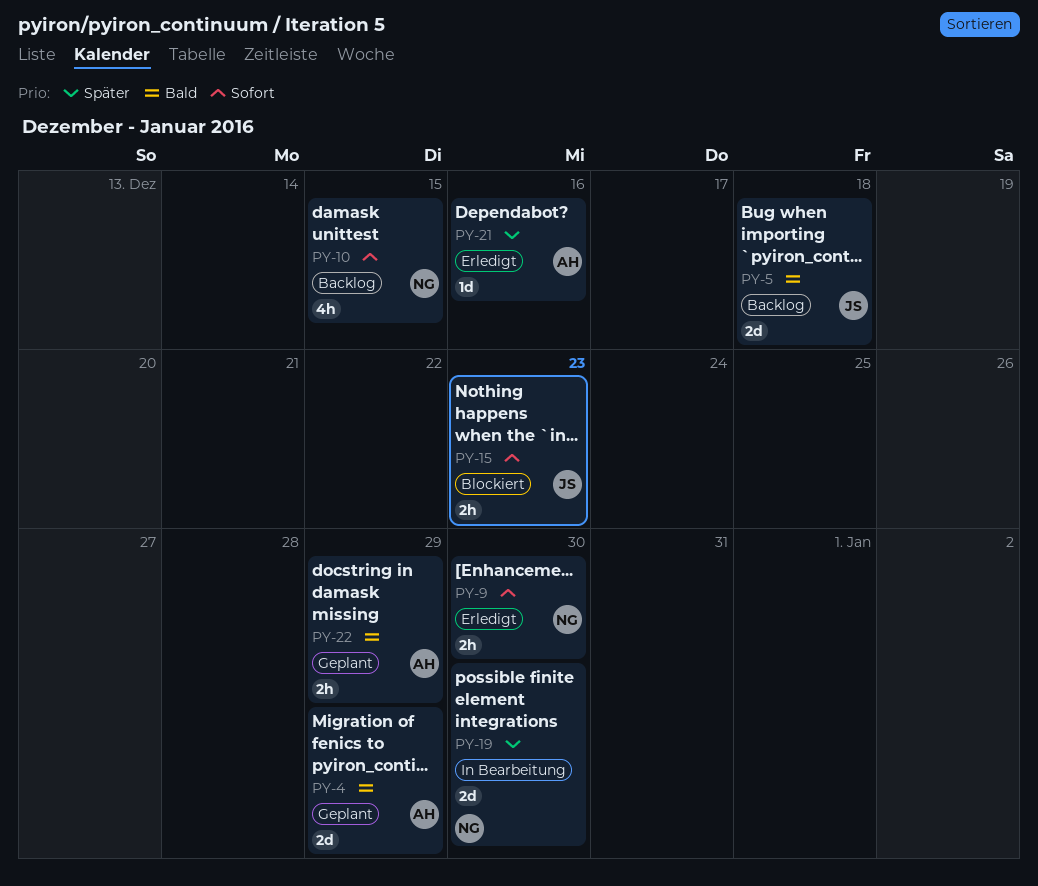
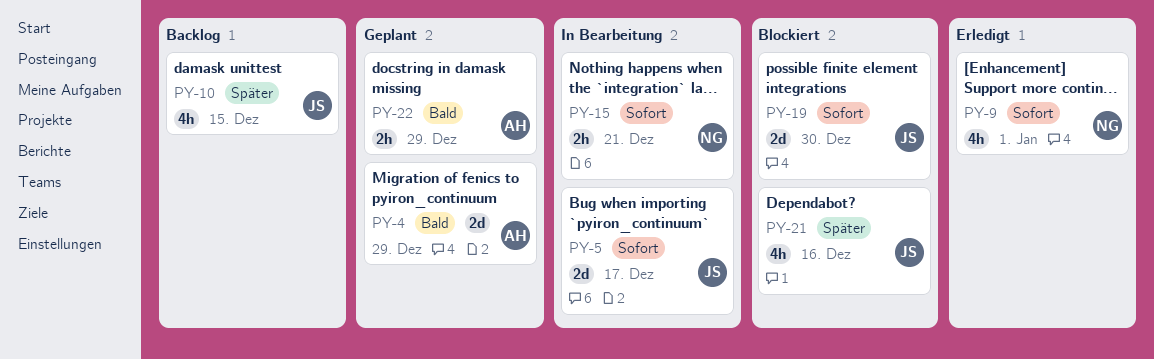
PY-5, status: Backlog -> In Bearbeitung
PY-5, priority: Bald -> Sofort
PY-5, due: Dec 18 -> Dec 17
PY-9, estimate: 2h -> 4h
PY-9, due: Dec 30 -> Jan 1
PY-10, owner: NG -> JS
PY-10, priority: Sofort -> Später
PY-15, status: Blockiert -> In Bearbeitung
PY-15, owner: JS -> NG
PY-15, due: Dec 23 -> Dec 21
PY-19, status: In Bearbeitung -> Blockiert
PY-19, owner: NG -> JS
PY-19, priority: Später -> Sofort
PY-21, status: Erledigt -> Blockiert
PY-21, owner: AH -> JS
PY-21, estimate: 1d -> 4h

